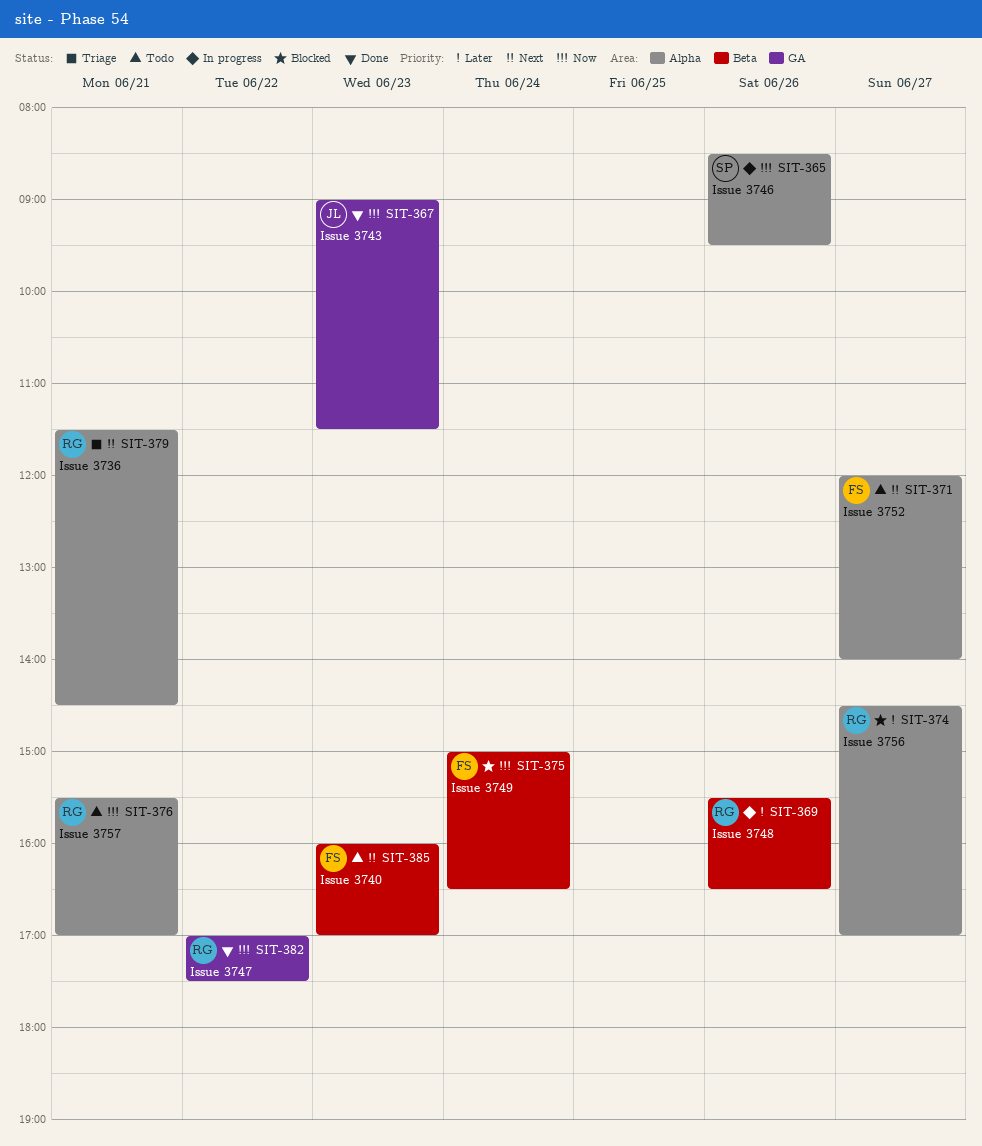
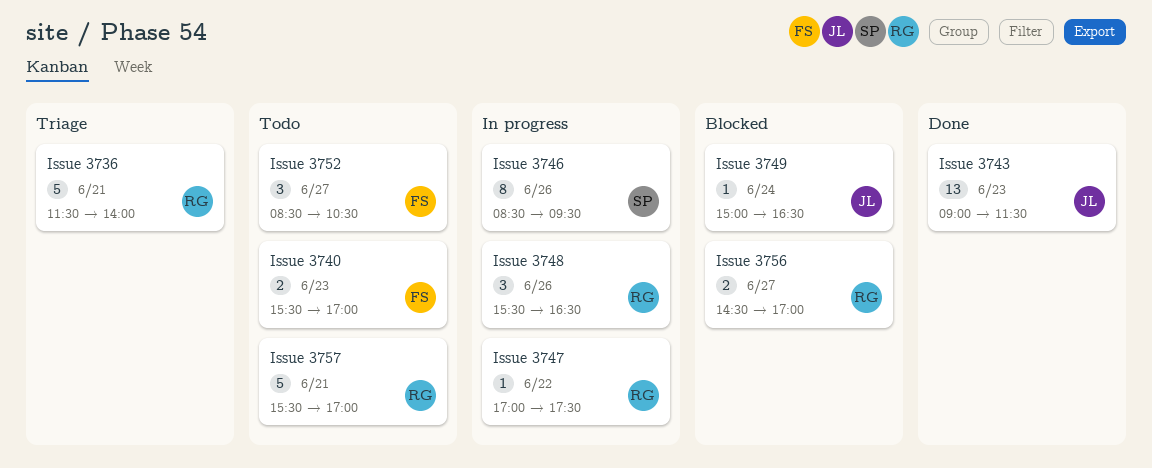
Issue 3736, ends: 14:30 -> 14:00
Issue 3740, begins: 16:00 -> 15:30
Issue 3747, status: Done -> In progress
Issue 3749, owner: FS -> JL
Issue 3752, begins: 12:00 -> 08:30
Issue 3752, ends: 14:00 -> 10:30

